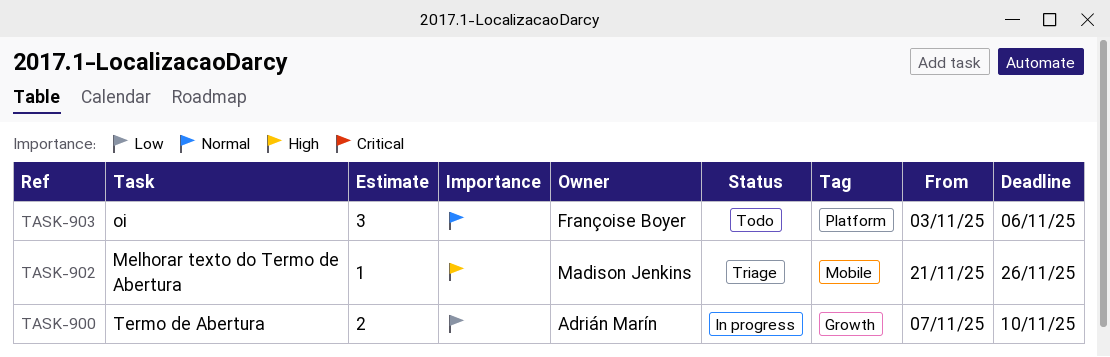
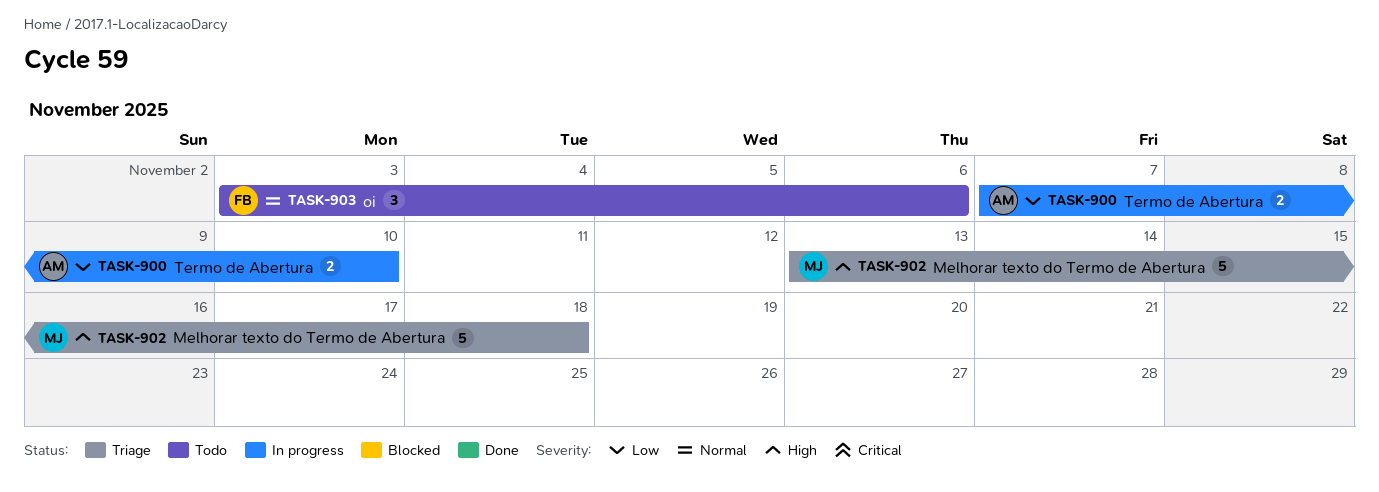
TASK-902, estimate: 1 -> 5
TASK-902, start: Nov 21 -> Nov 13
TASK-902, due: Nov 26 -> Nov 18

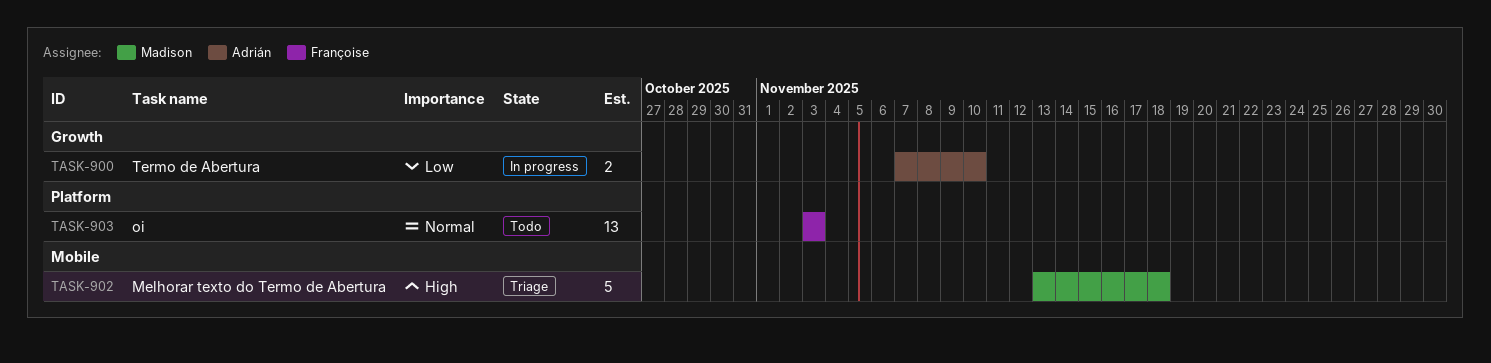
TASK-903, estimate: 3 -> 13
TASK-903, due: Nov 6 -> Nov 3

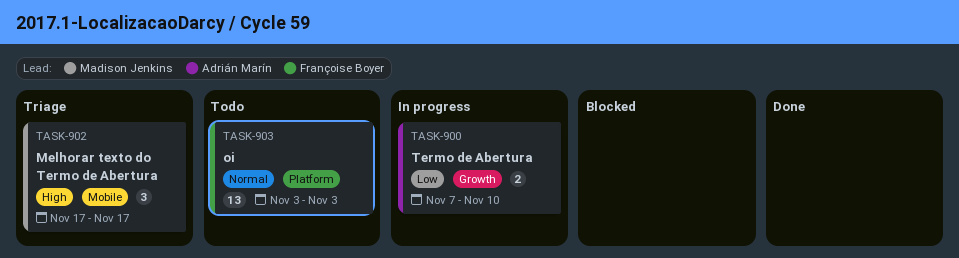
TASK-902, estimate: 5 -> 3
TASK-902, start: Nov 13 -> Nov 17
TASK-902, due: Nov 18 -> Nov 17

